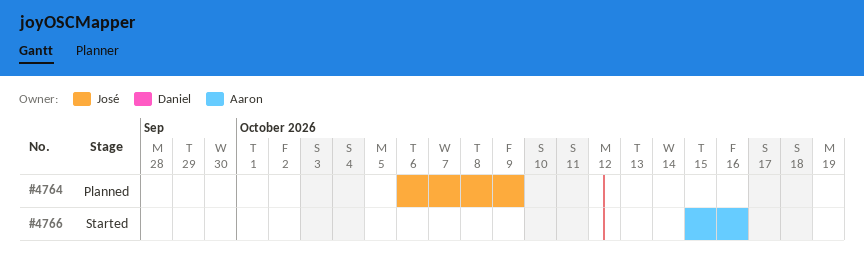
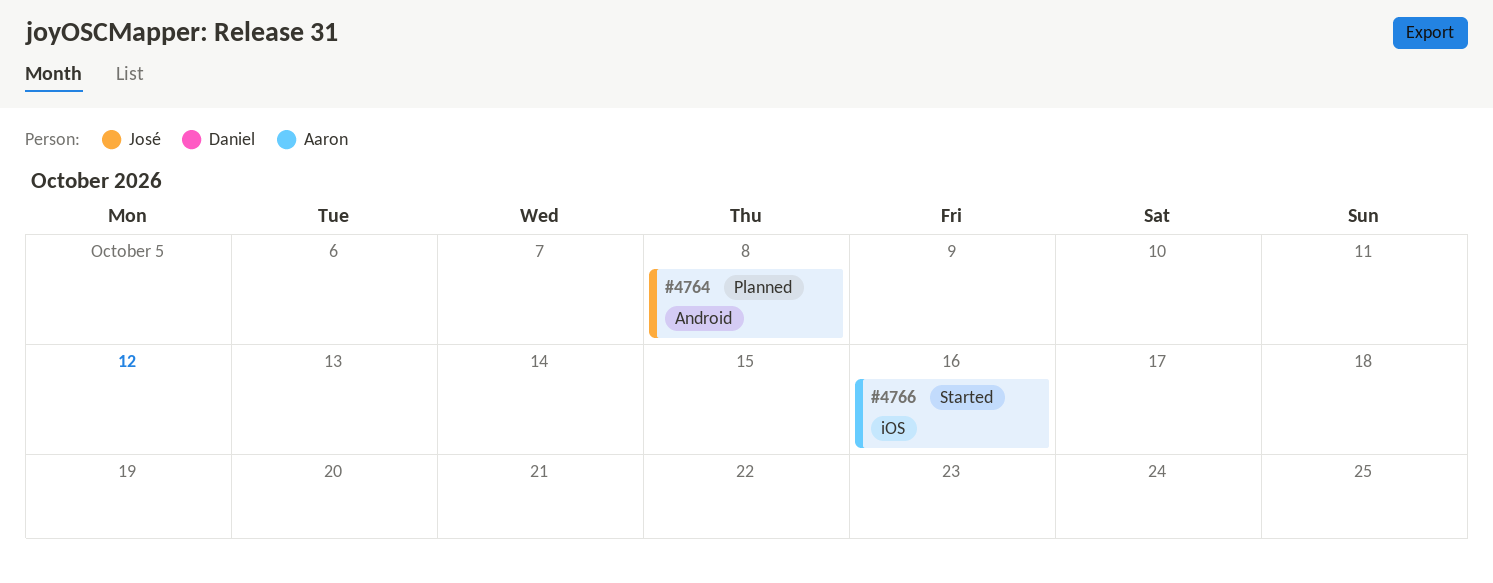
#4764, due: Oct 9 -> Oct 8

